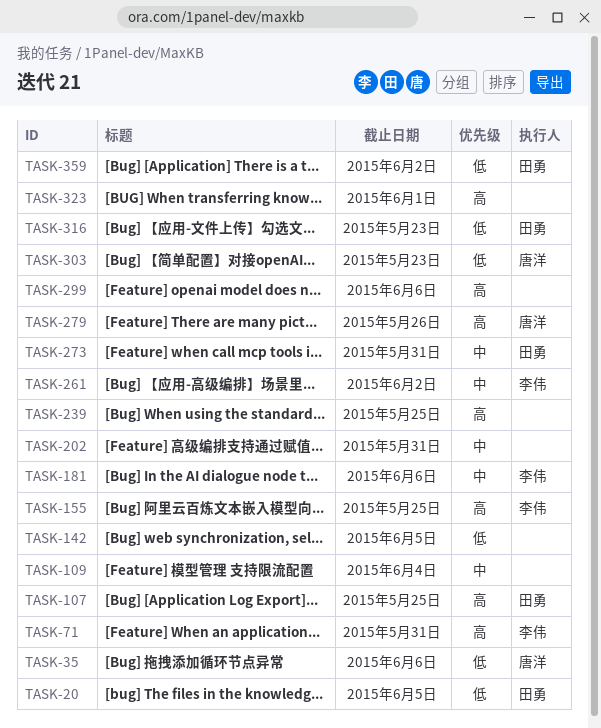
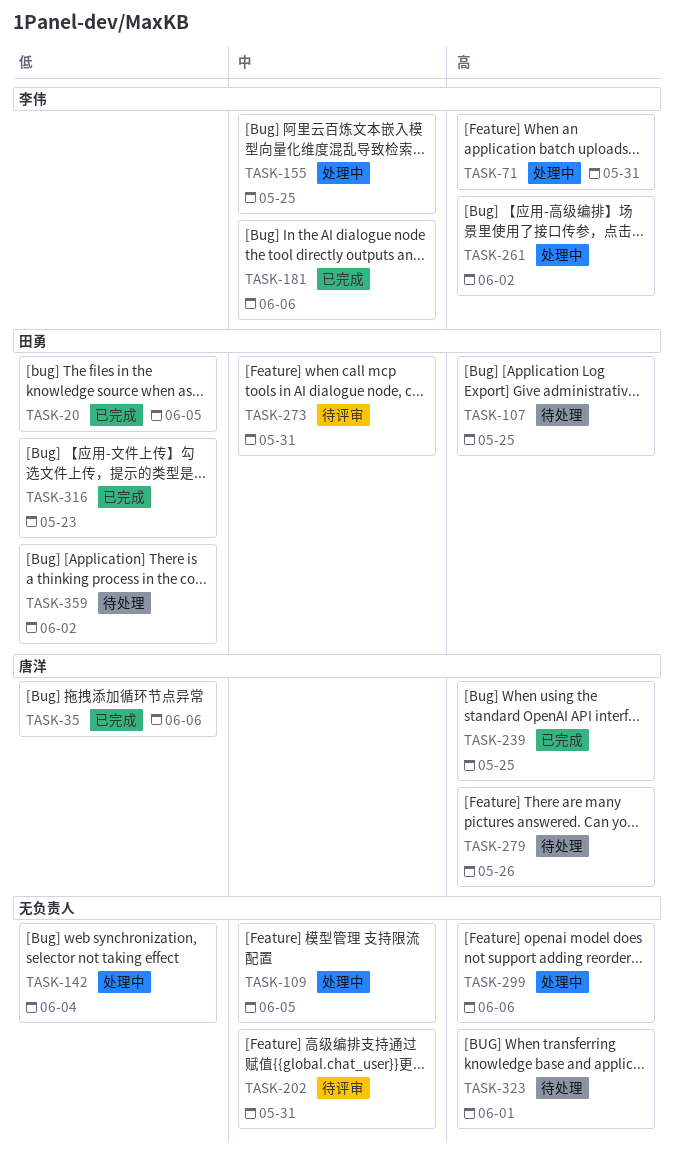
TASK-109, due: Jun 4 -> Jun 5
TASK-142, due: Jun 5 -> Jun 4
TASK-155, priority: 高 -> 中
TASK-239, owner: none -> 唐洋
TASK-261, priority: 中 -> 高
TASK-303: present -> none

